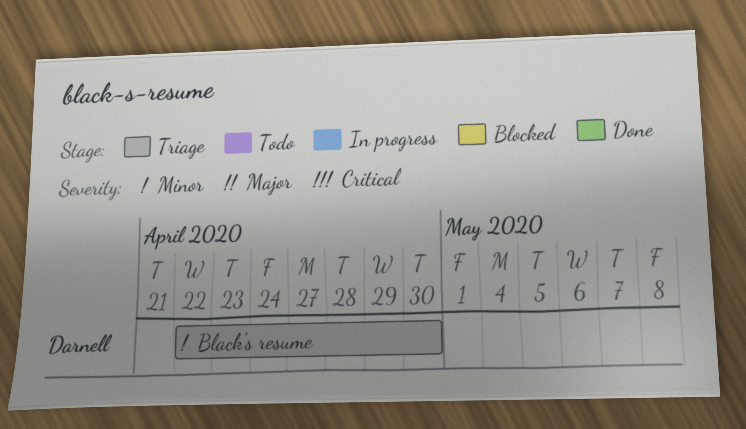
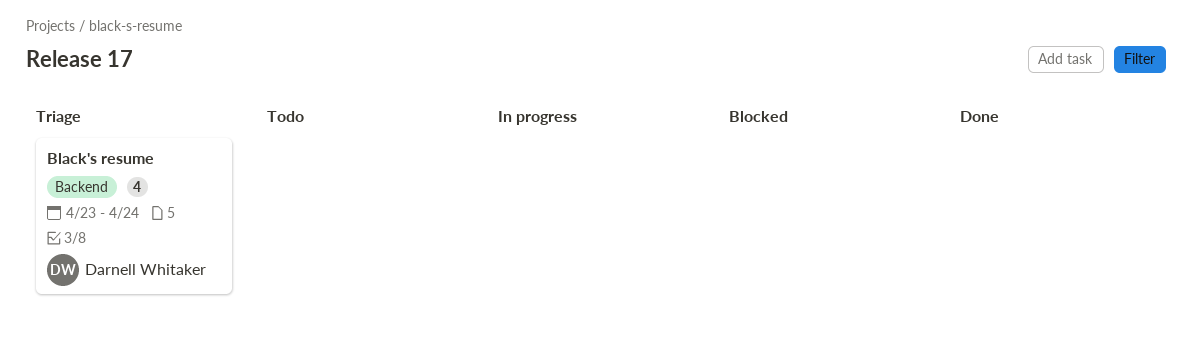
Black's resume, start: Apr 22 -> Apr 23
Black's resume, due: Apr 30 -> Apr 24

